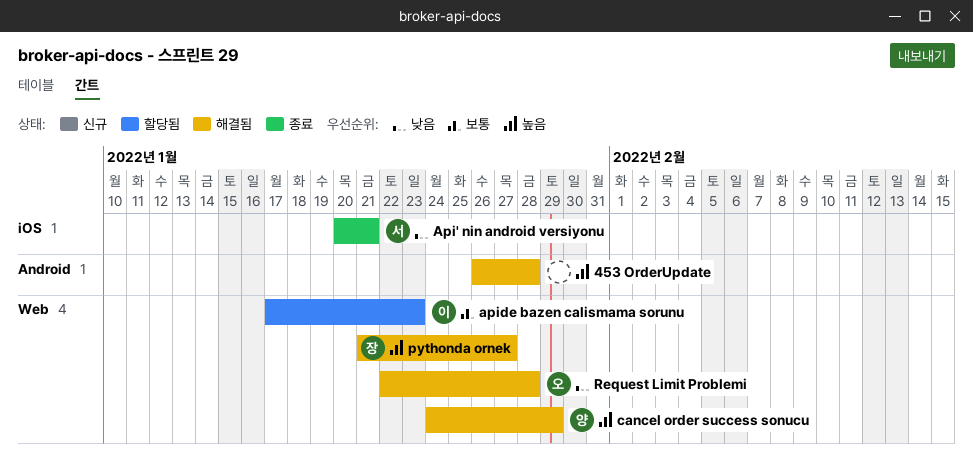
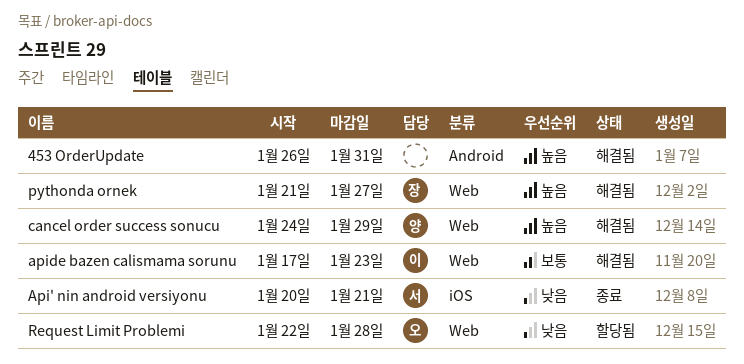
453 OrderUpdate, due: Jan 28 -> Jan 31
apide bazen calismama sorunu, status: 할당됨 -> 해결됨
Request Limit Problemi, status: 해결됨 -> 할당됨

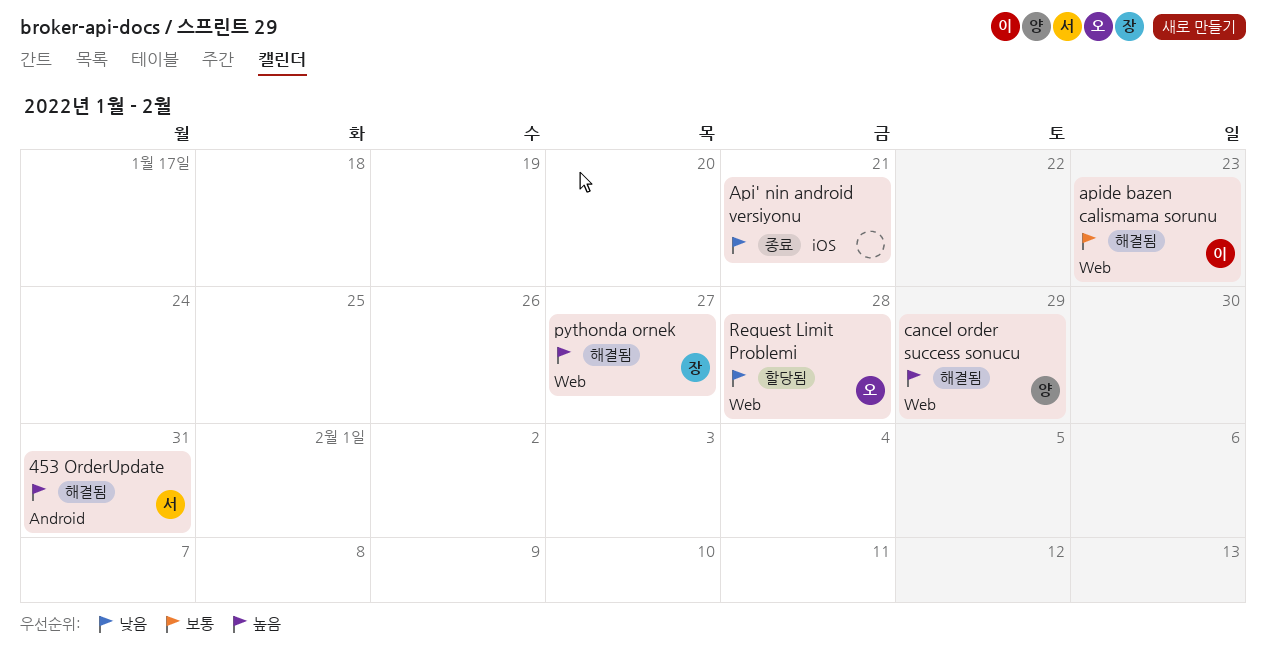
453 OrderUpdate, owner: none -> 서
Api' nin android versiyonu, owner: 서 -> none

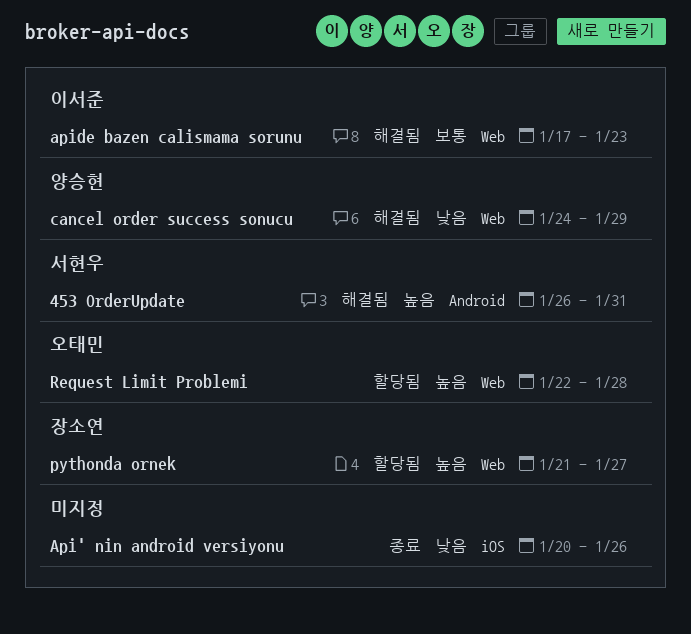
Api' nin android versiyonu, due: Jan 21 -> Jan 26
cancel order success sonucu, priority: 높음 -> 낮음
pythonda ornek, status: 해결됨 -> 할당됨
Request Limit Problemi, priority: 낮음 -> 높음

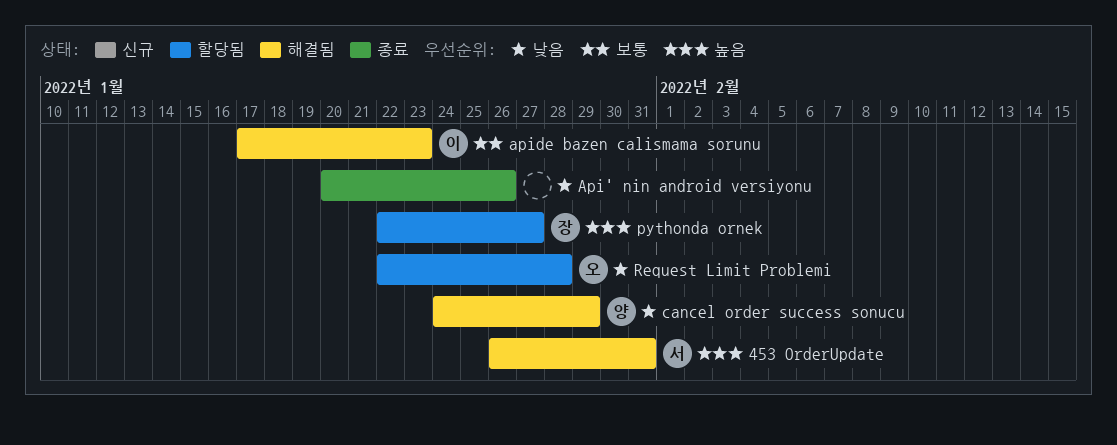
pythonda ornek, start: Jan 21 -> Jan 22
Request Limit Problemi, priority: 높음 -> 낮음

